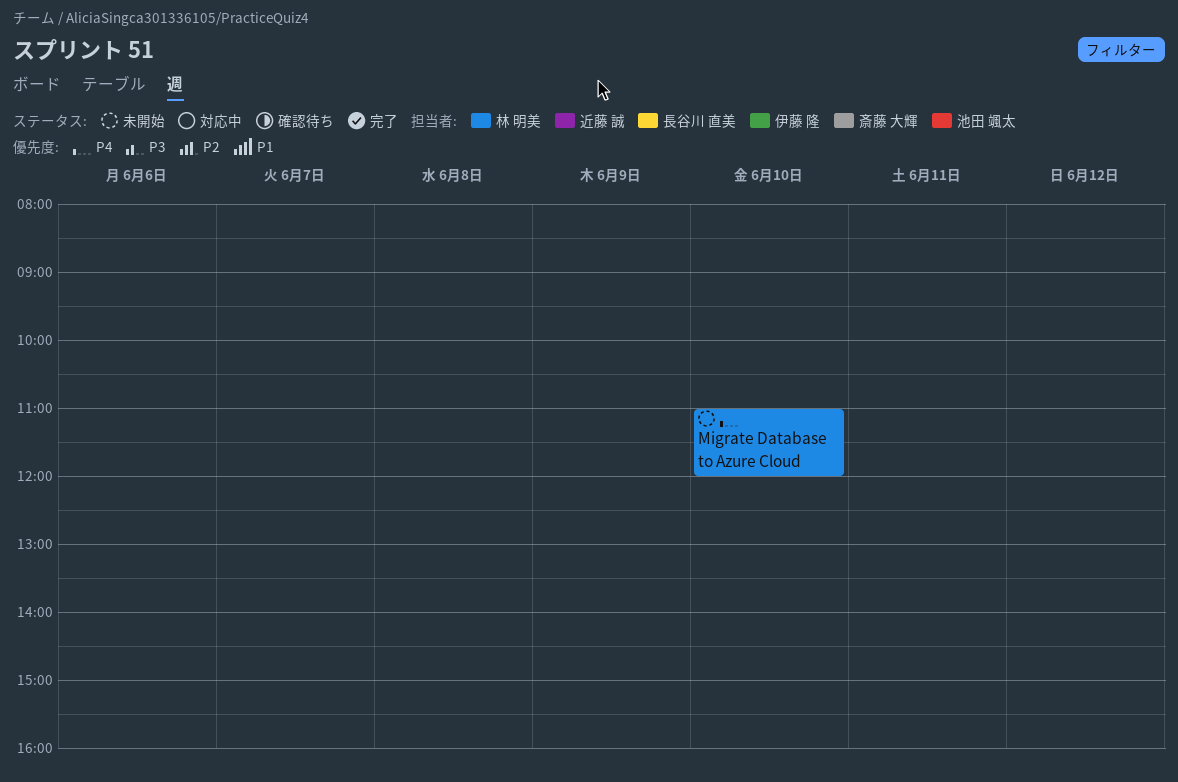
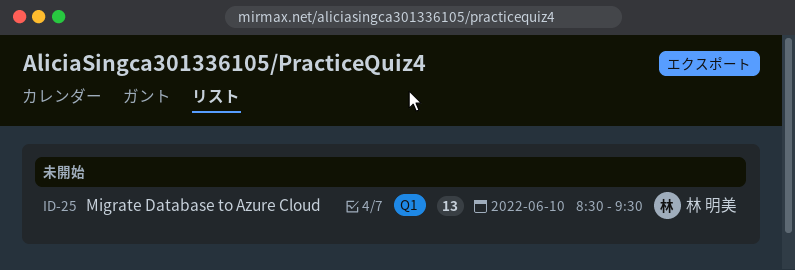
Migrate Database to Azure Cloud, begins: 11:00 -> 08:30
Migrate Database to Azure Cloud, ends: 12:00 -> 09:30

